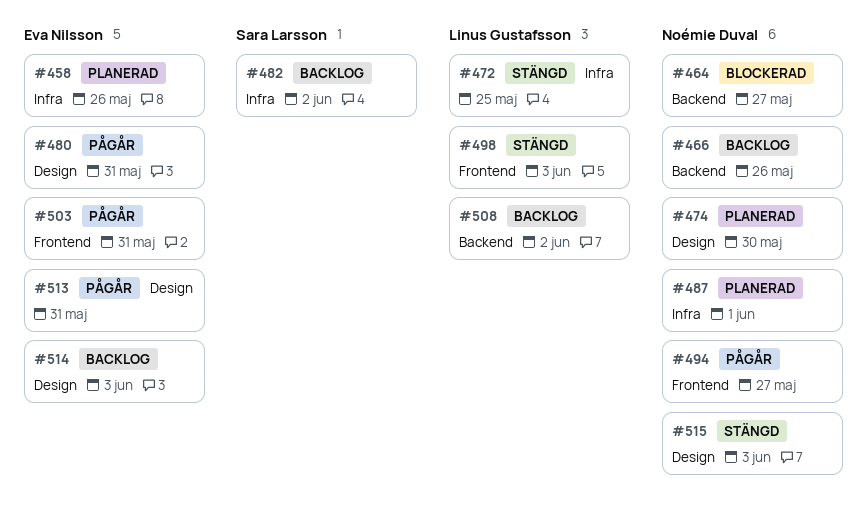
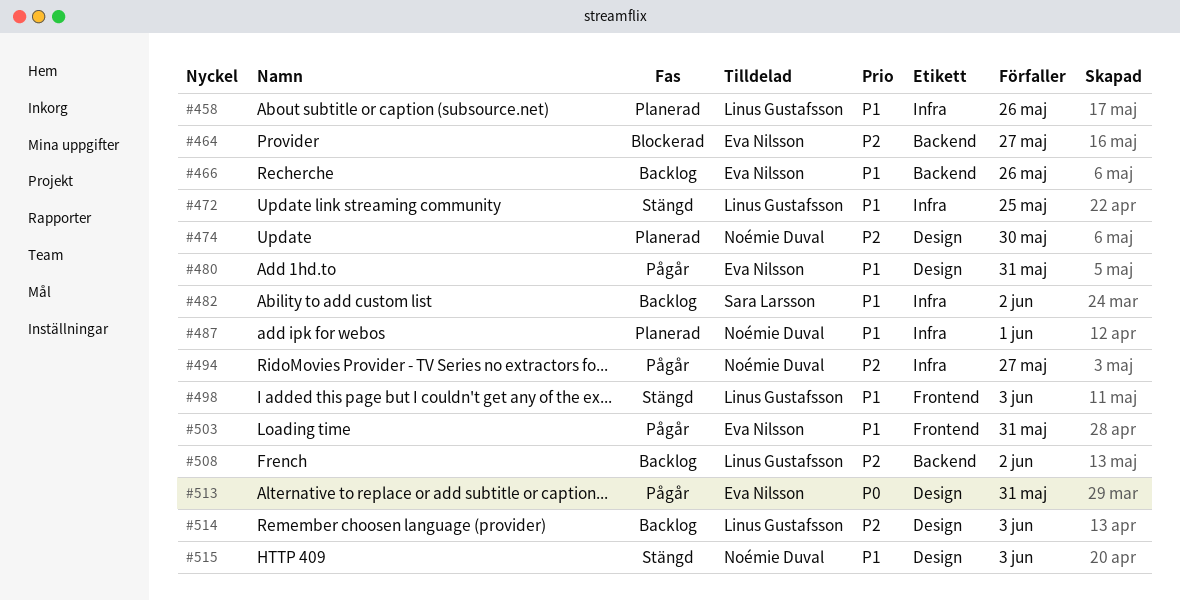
#458, owner: Eva Nilsson -> Linus Gustafsson
#464, owner: Noémie Duval -> Eva Nilsson
#466, owner: Noémie Duval -> Eva Nilsson
#494, label: Frontend -> Infra
#514, owner: Eva Nilsson -> Linus Gustafsson

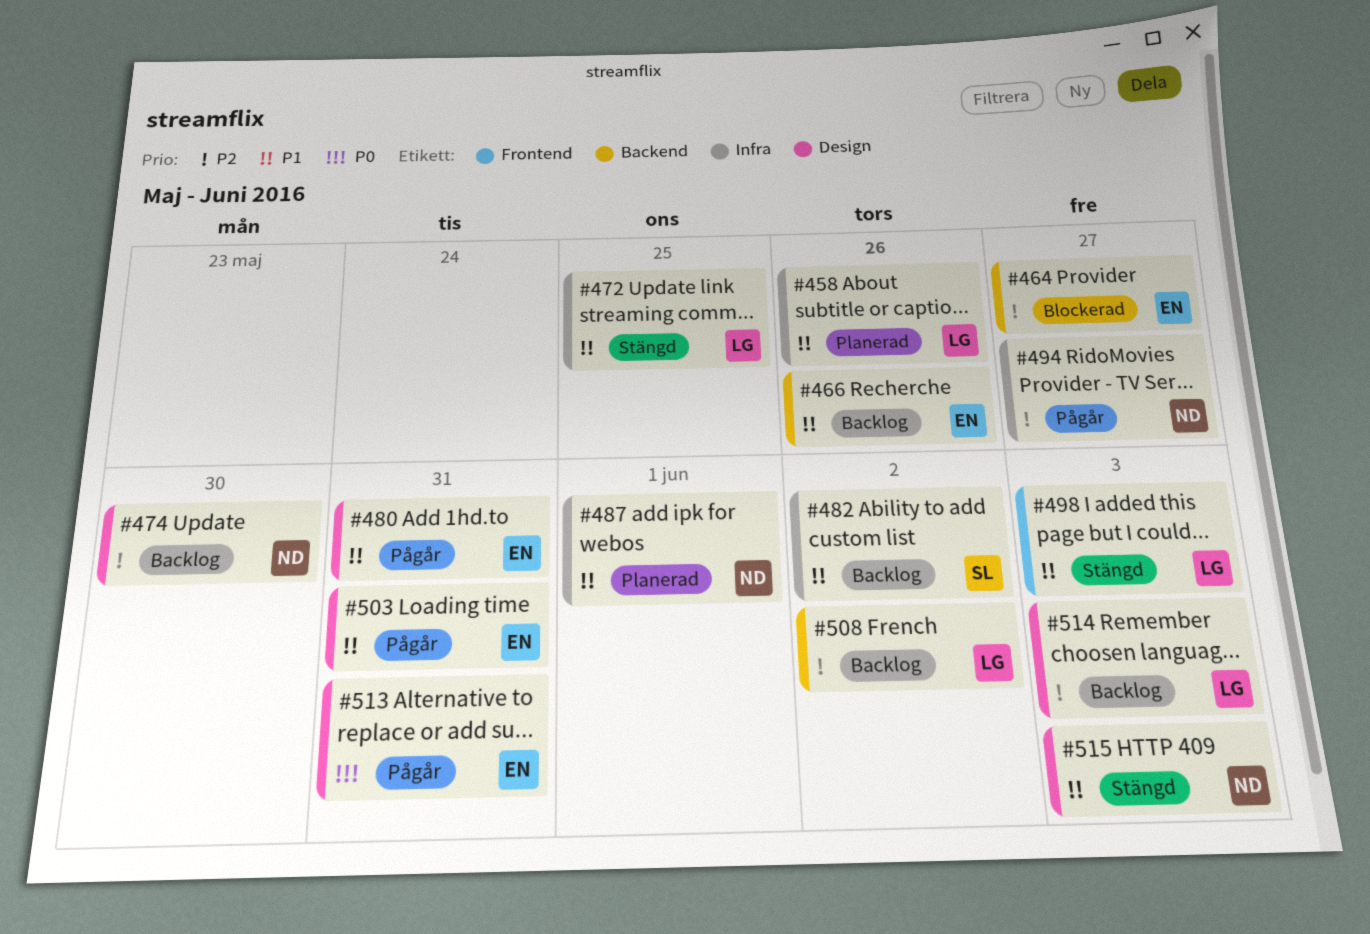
#474, status: Planerad -> Backlog
#503, label: Frontend -> Design

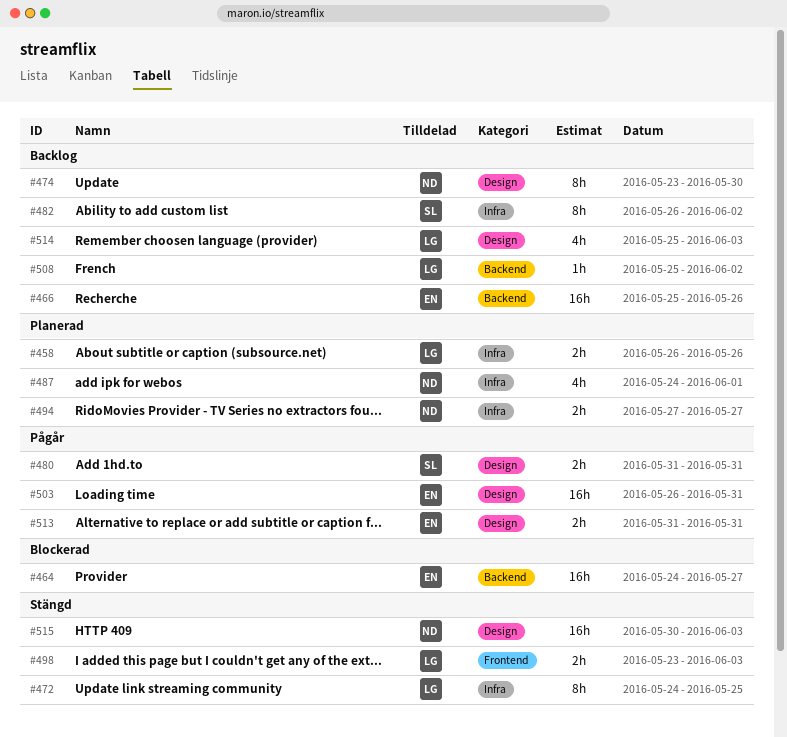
#480, owner: EN -> SL
#494, status: Pågår -> Planerad

